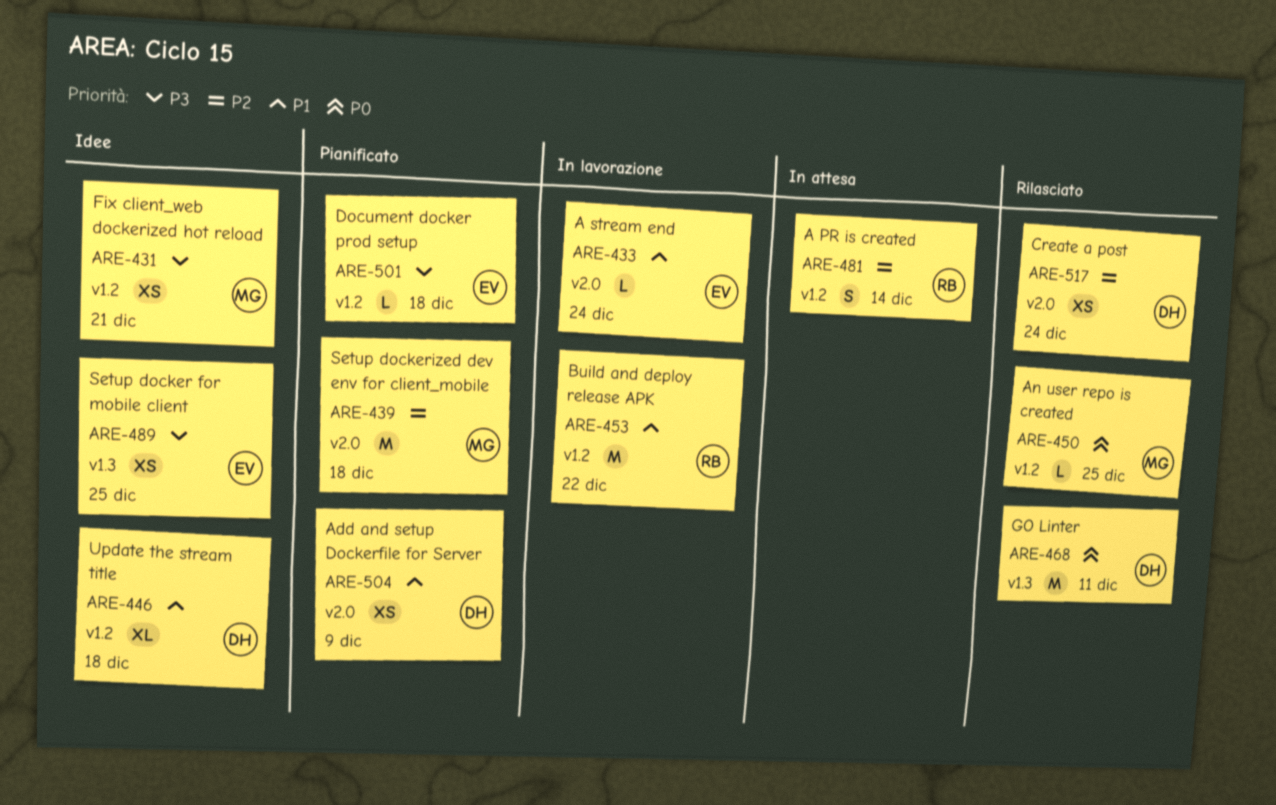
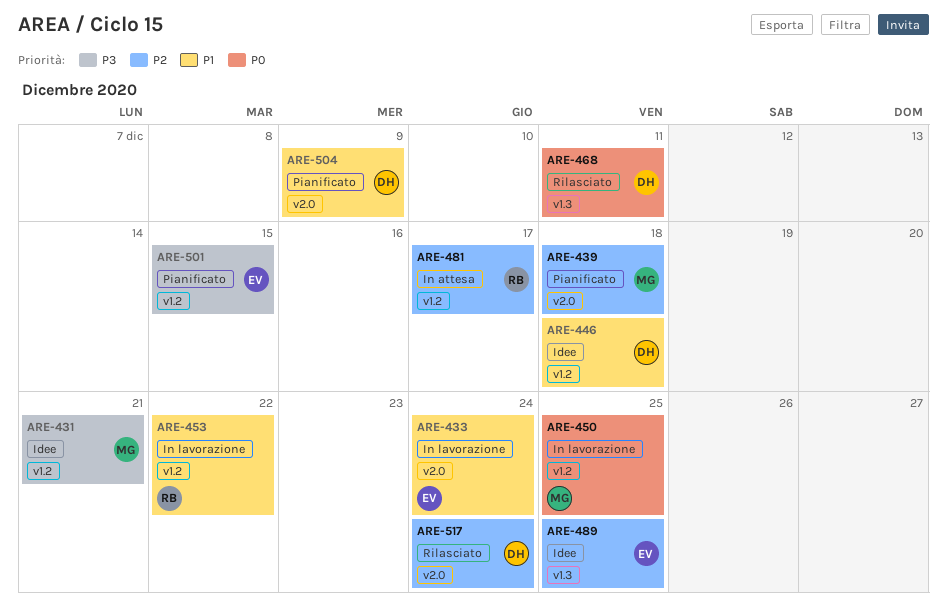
ARE-450, status: Rilasciato -> In lavorazione
ARE-481, due: Dec 14 -> Dec 17
ARE-489, priority: P3 -> P2
ARE-501, due: Dec 18 -> Dec 15

